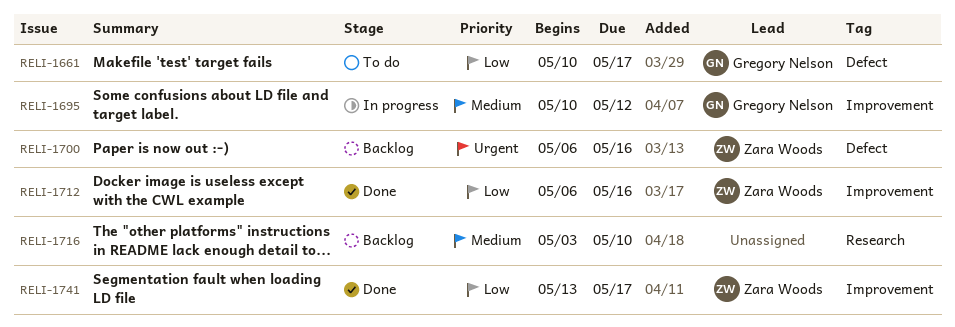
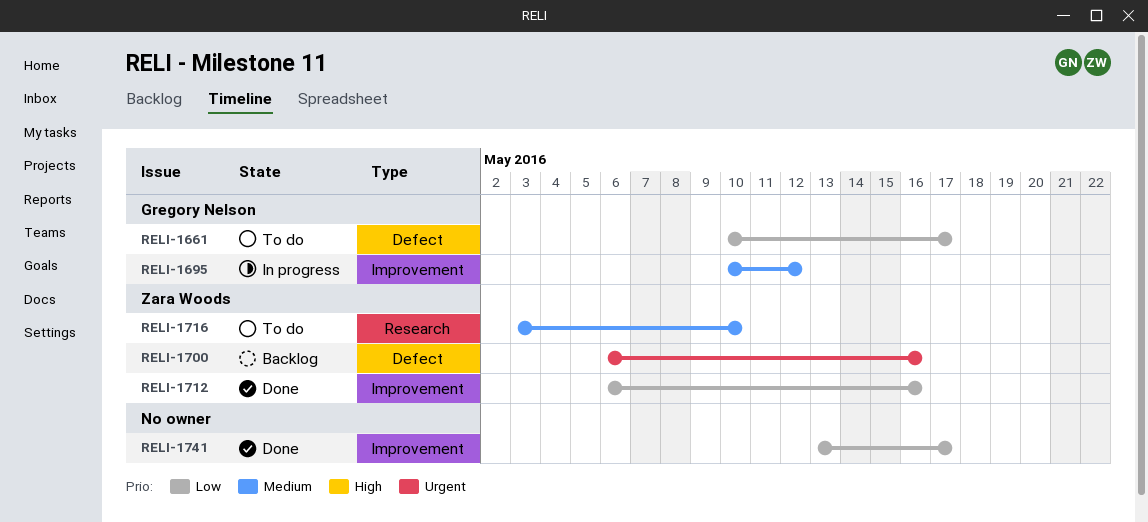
RELI-1716, status: Backlog -> To do
RELI-1716, owner: none -> Zara Woods
RELI-1741, owner: Zara Woods -> none

